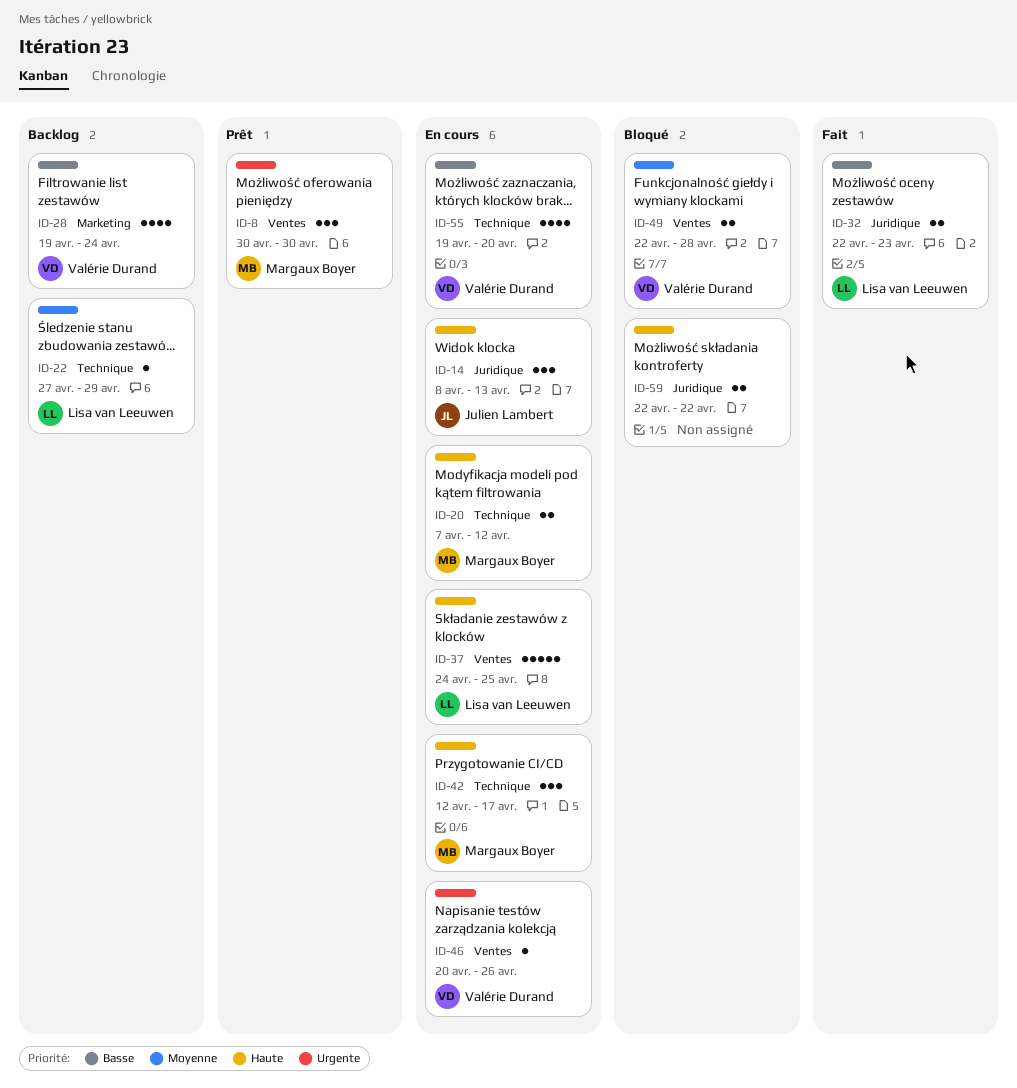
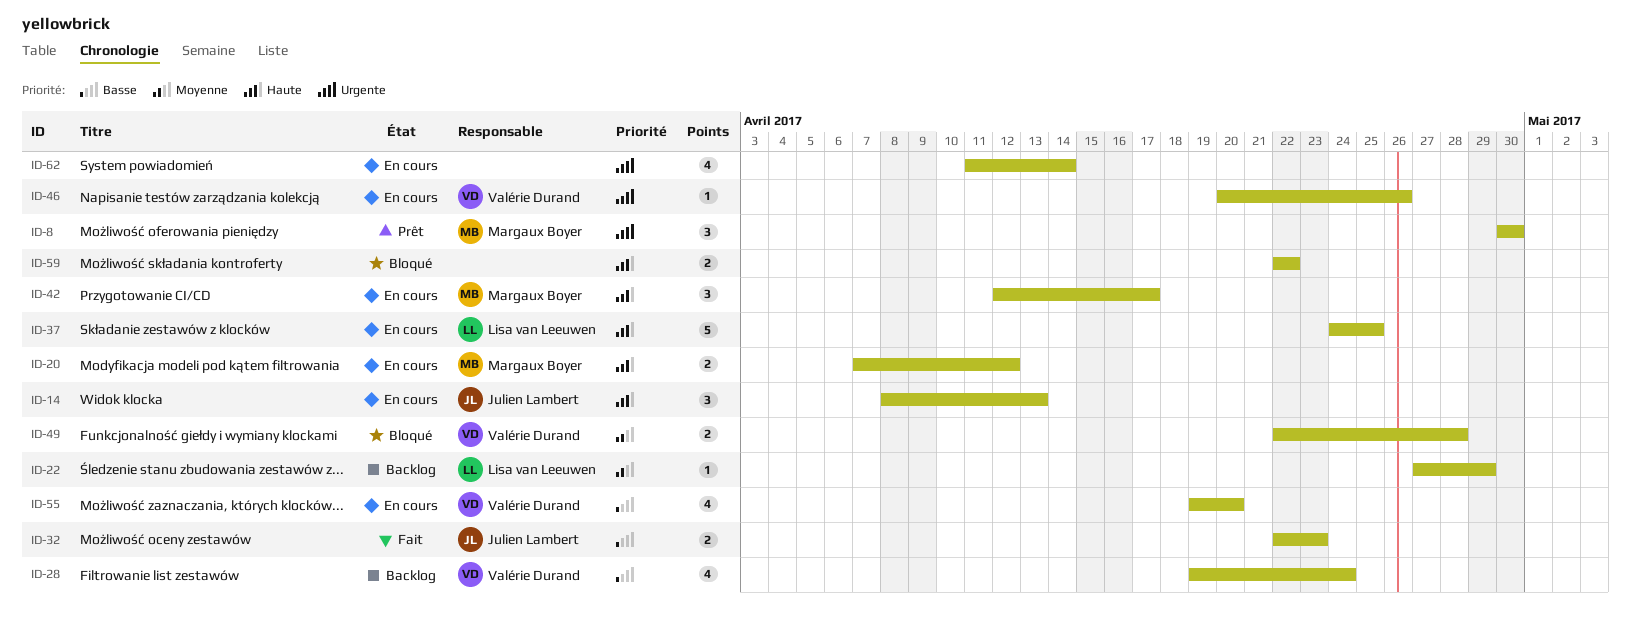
ID-32, owner: Lisa van Leeuwen -> Julien Lambert
ID-62: none -> present

